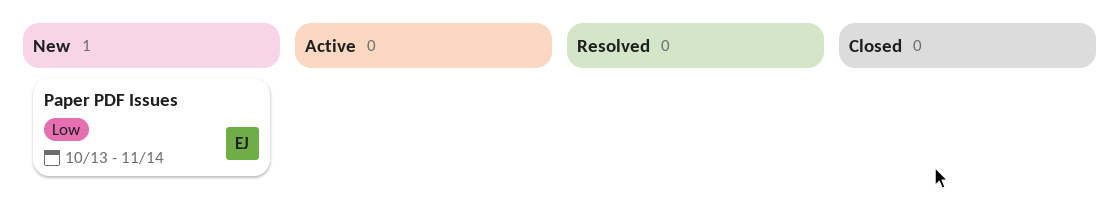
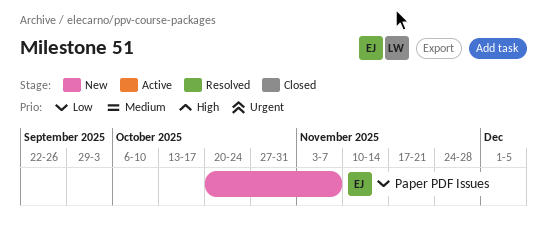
Paper PDF Issues, start: Oct 13 -> Oct 20
Paper PDF Issues, due: Nov 14 -> Nov 7

